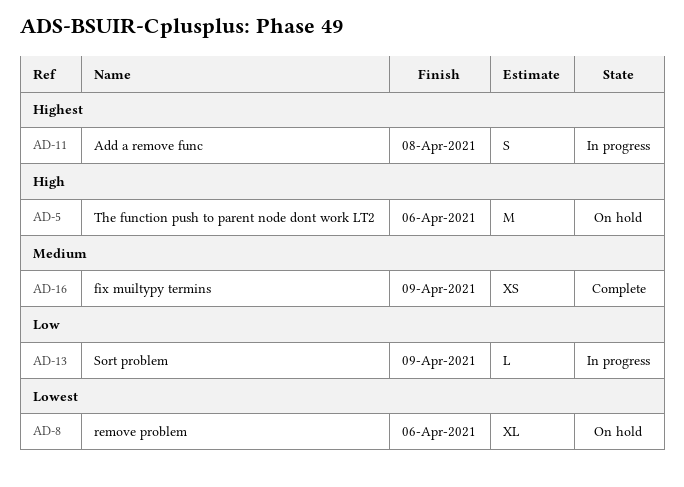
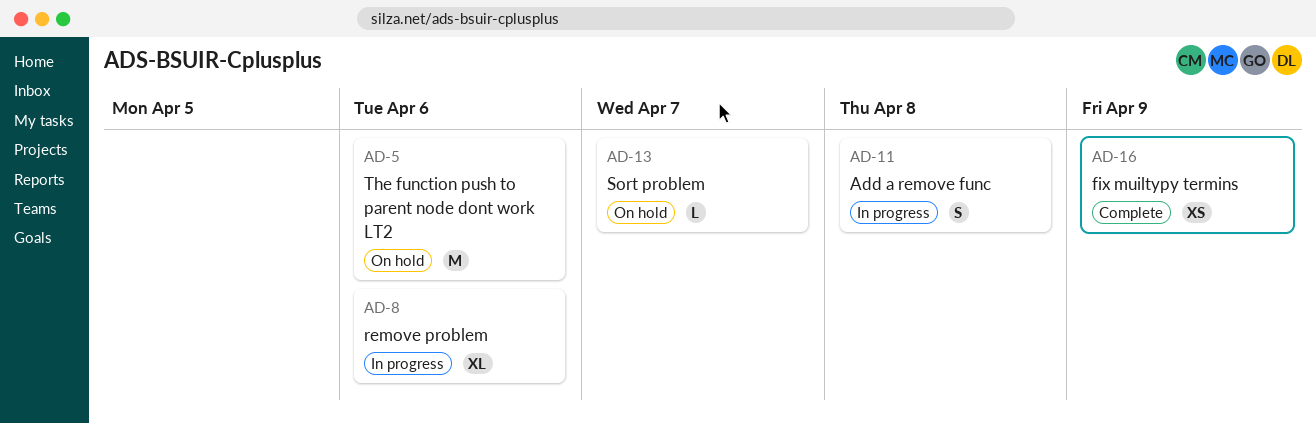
AD-8, status: On hold -> In progress
AD-13, status: In progress -> On hold
AD-13, due: Apr 9 -> Apr 7

